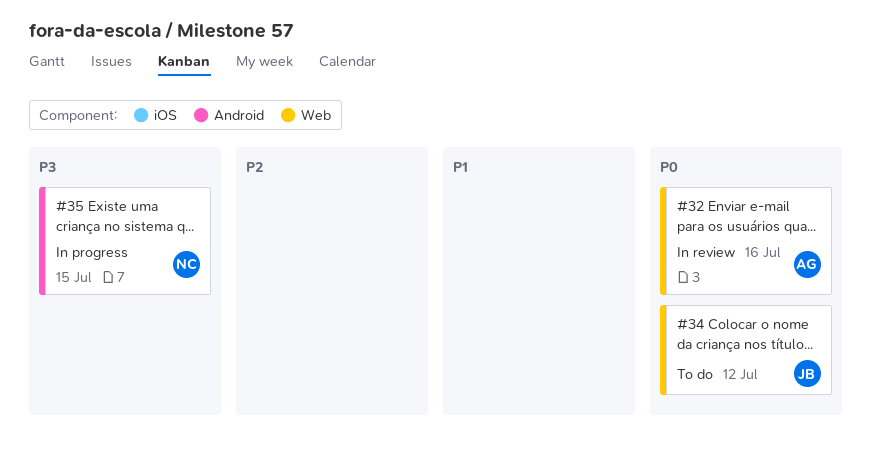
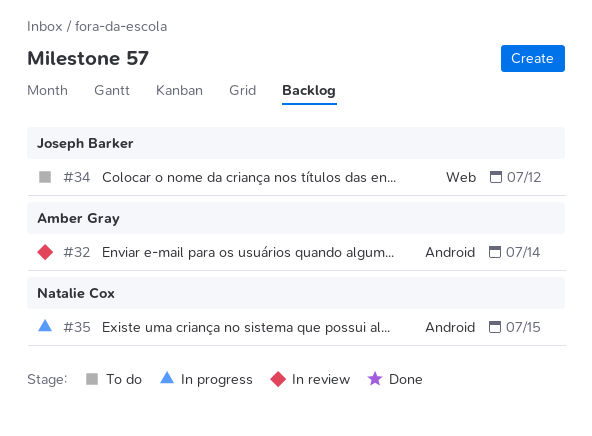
#32, label: Web -> Android
#32, due: Jul 16 -> Jul 14

